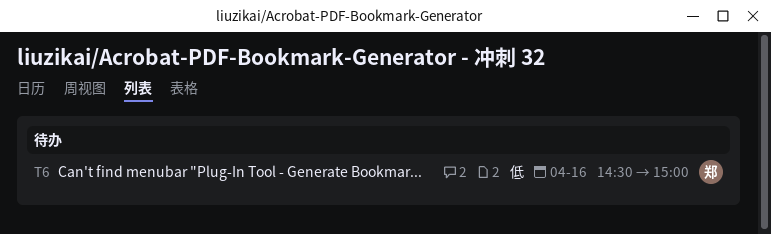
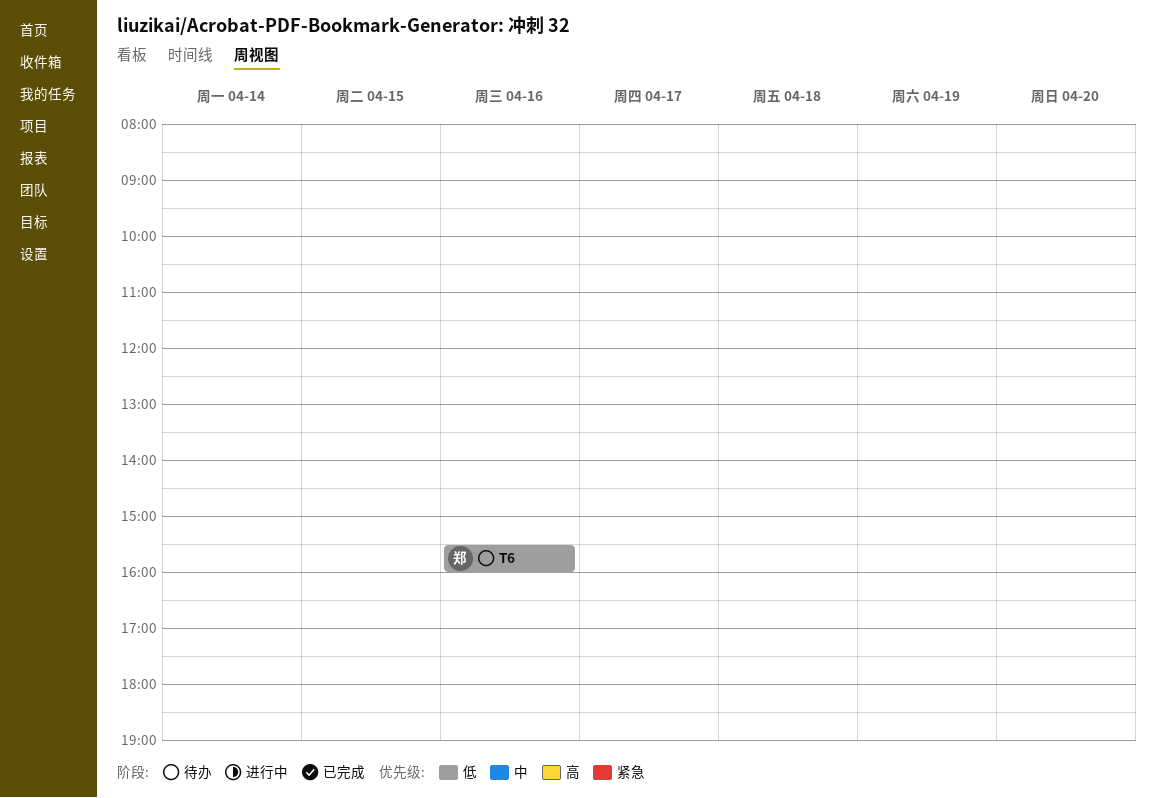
T6, begins: 14:30 -> 15:30
T6, ends: 15:00 -> 16:00

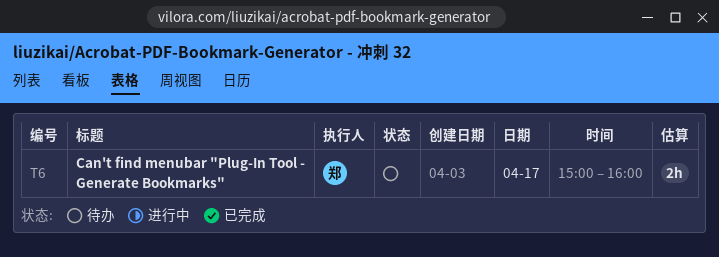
T6, day: Apr 16 -> Apr 17
T6, begins: 15:30 -> 15:00

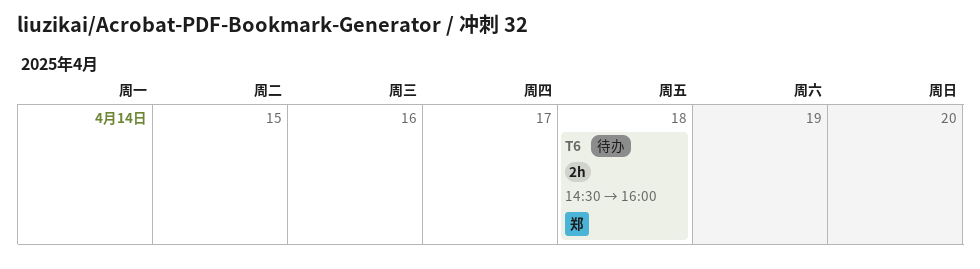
T6, day: Apr 17 -> Apr 18
T6, begins: 15:00 -> 14:30

